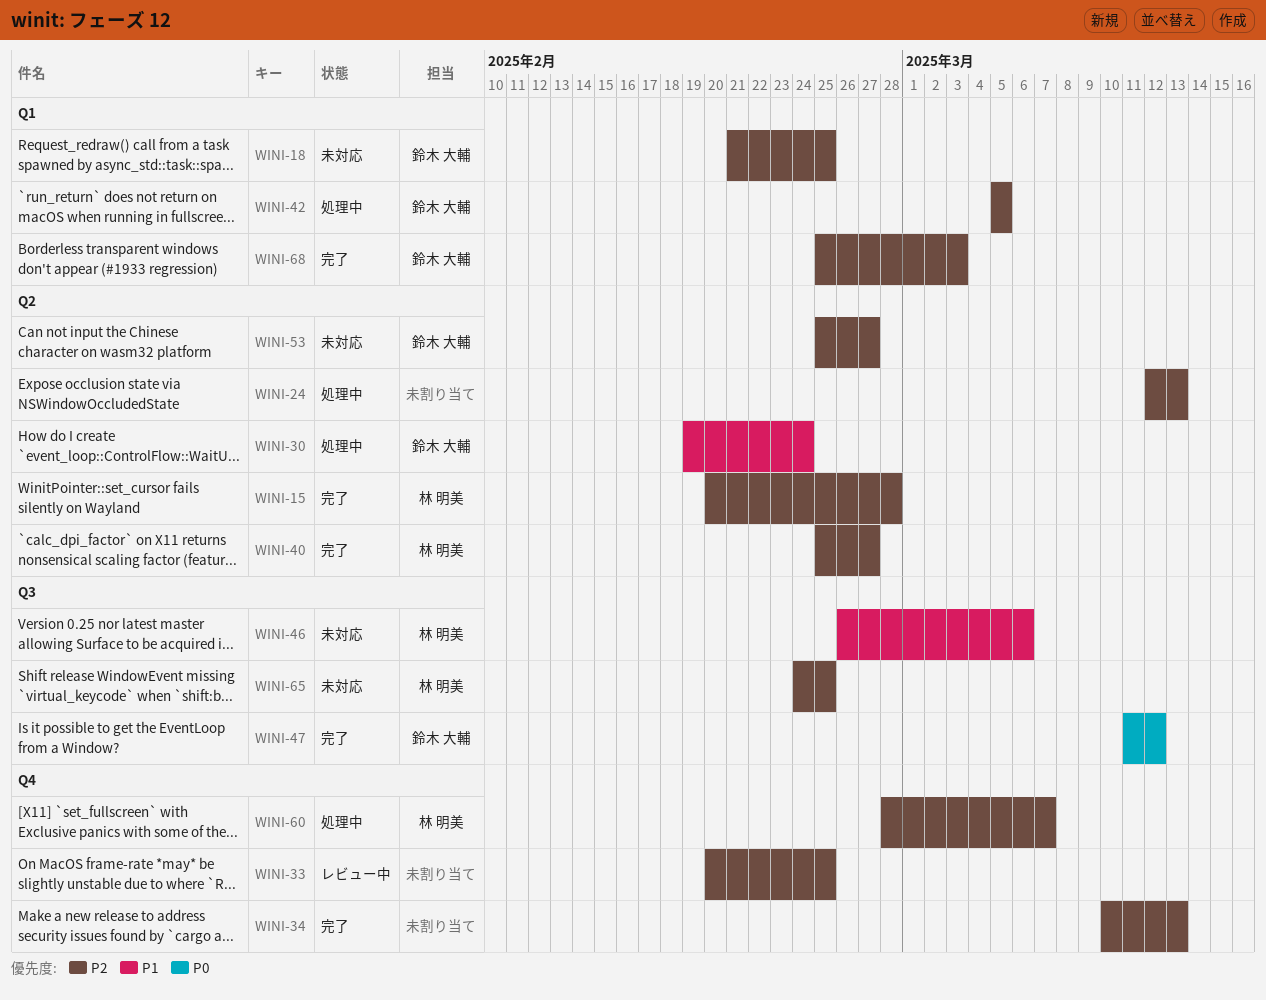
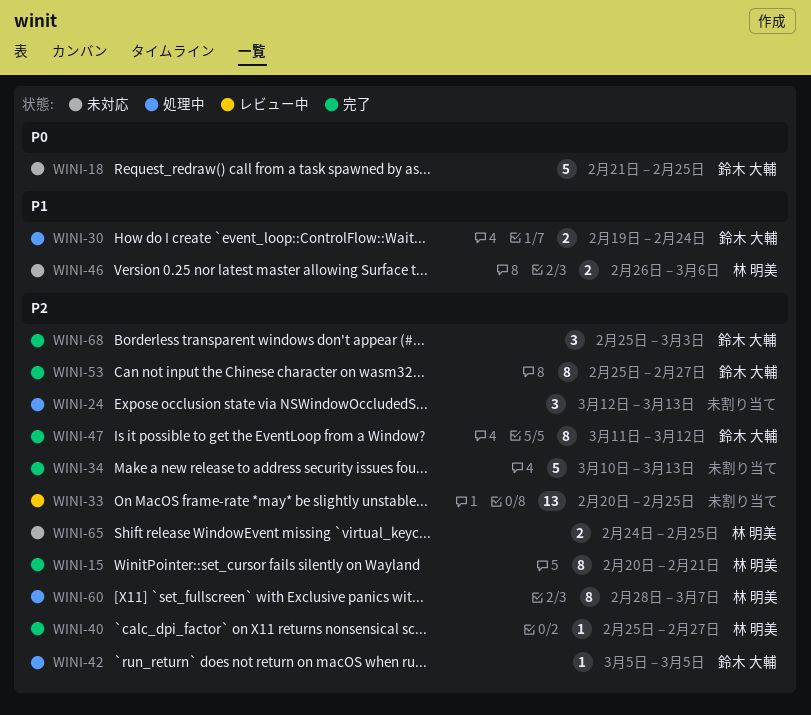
WINI-15, due: Feb 28 -> Feb 21
WINI-18, priority: P2 -> P0
WINI-47, priority: P0 -> P2
WINI-53, status: 未対応 -> 完了

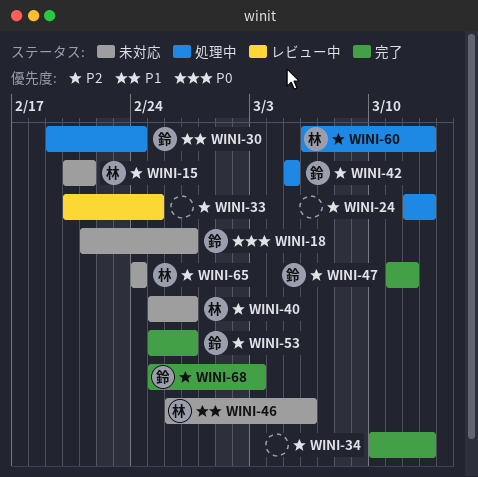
WINI-15, status: 完了 -> 未対応
WINI-18, due: Feb 25 -> Feb 27
WINI-40, status: 完了 -> 未対応
WINI-60, start: Feb 28 -> Mar 6
WINI-60, due: Mar 7 -> Mar 13
WINI-65, due: Feb 25 -> Feb 24

